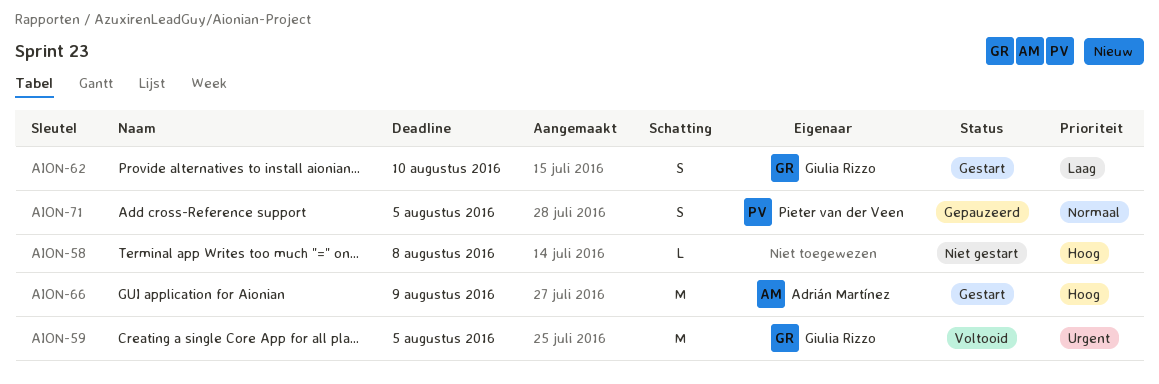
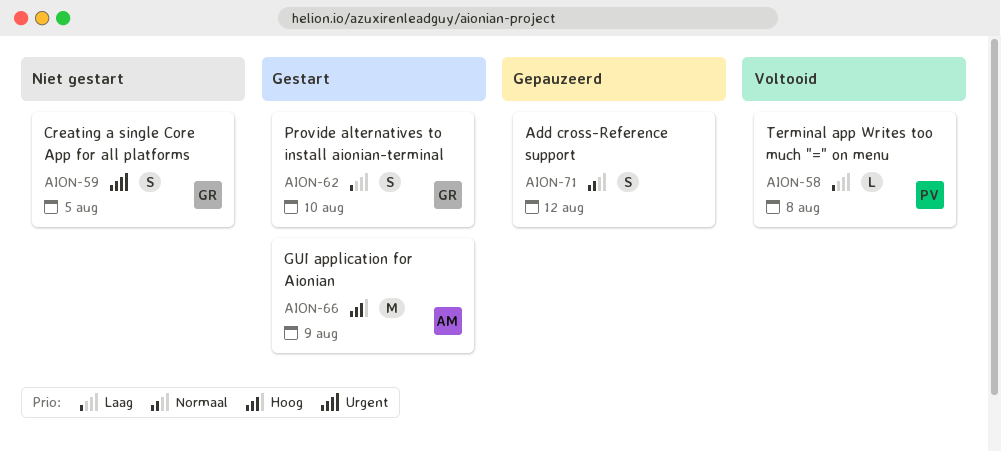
AION-58, status: Niet gestart -> Voltooid
AION-58, owner: none -> Pieter van der Veen
AION-58, priority: Hoog -> Laag
AION-59, status: Voltooid -> Niet gestart
AION-59, estimate: M -> S
AION-71, owner: Pieter van der Veen -> none
AION-71, due: Aug 5 -> Aug 12

